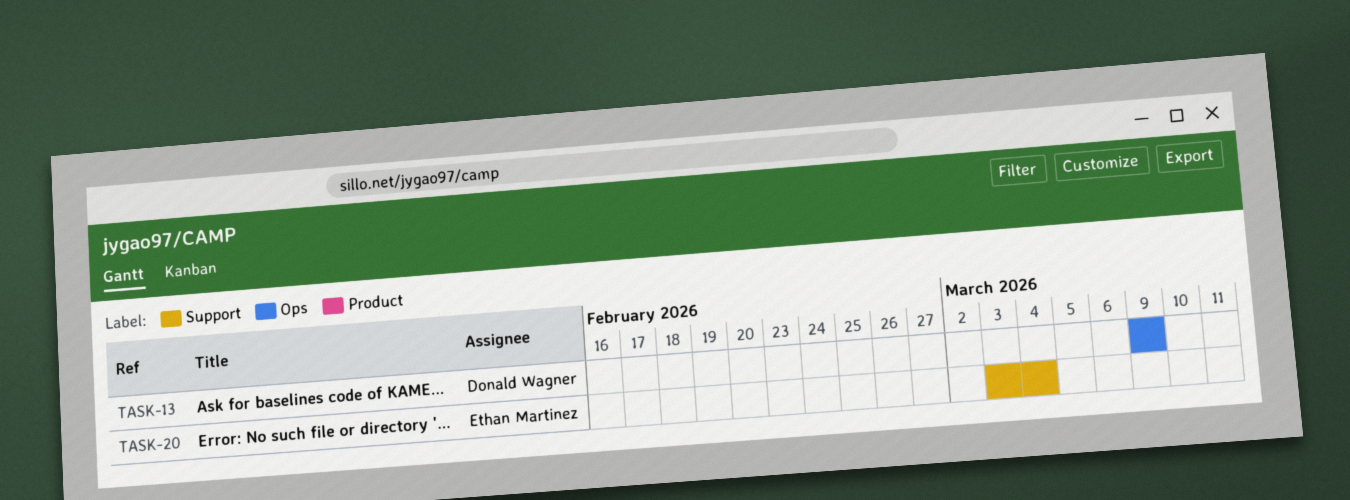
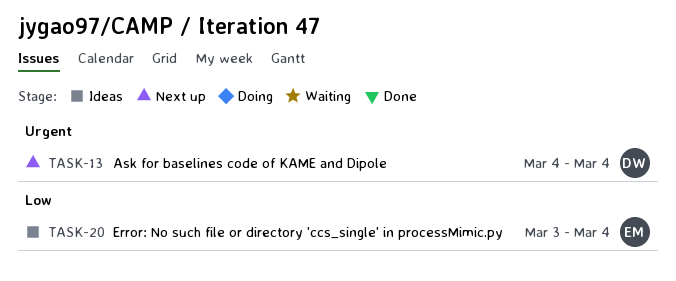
TASK-13, start: Mar 9 -> Mar 4
TASK-13, due: Mar 9 -> Mar 4

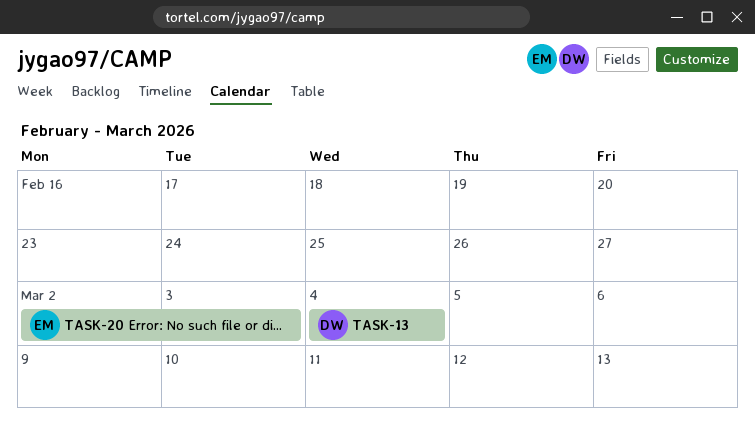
TASK-20, start: Mar 3 -> Mar 2
TASK-20, due: Mar 4 -> Mar 3

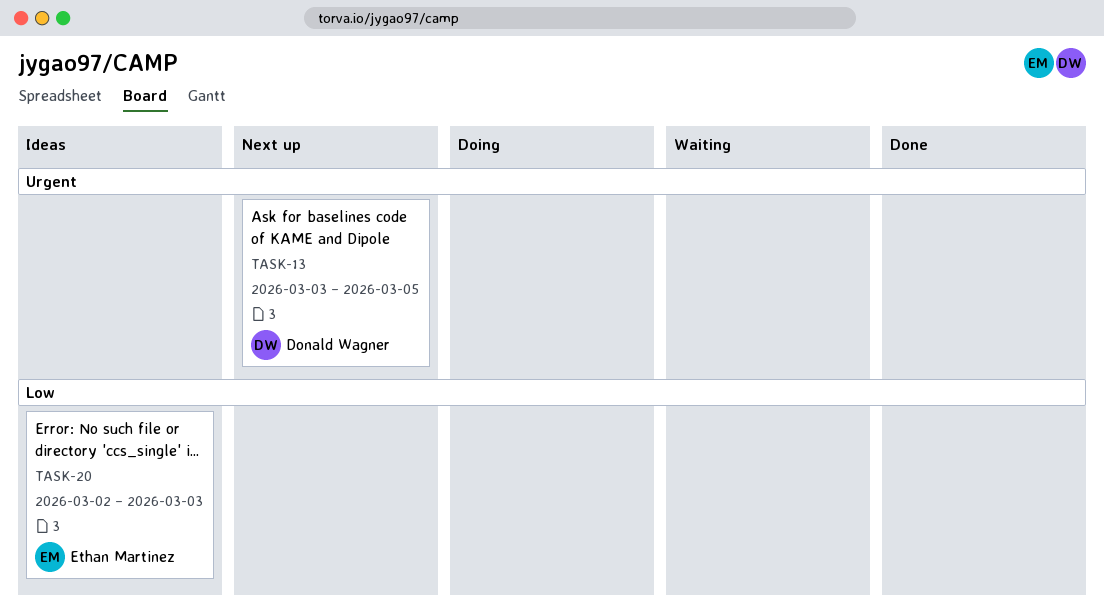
TASK-13, start: Mar 4 -> Mar 3
TASK-13, due: Mar 4 -> Mar 5

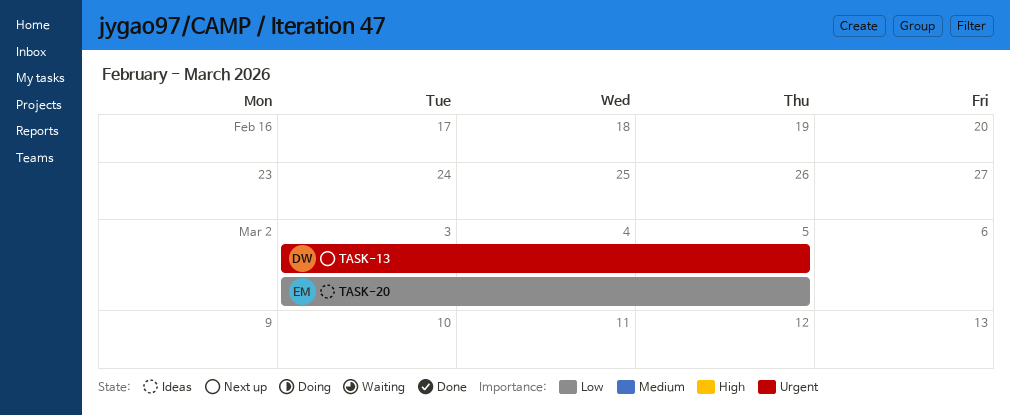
TASK-20, start: Mar 2 -> Mar 3
TASK-20, due: Mar 3 -> Mar 5

